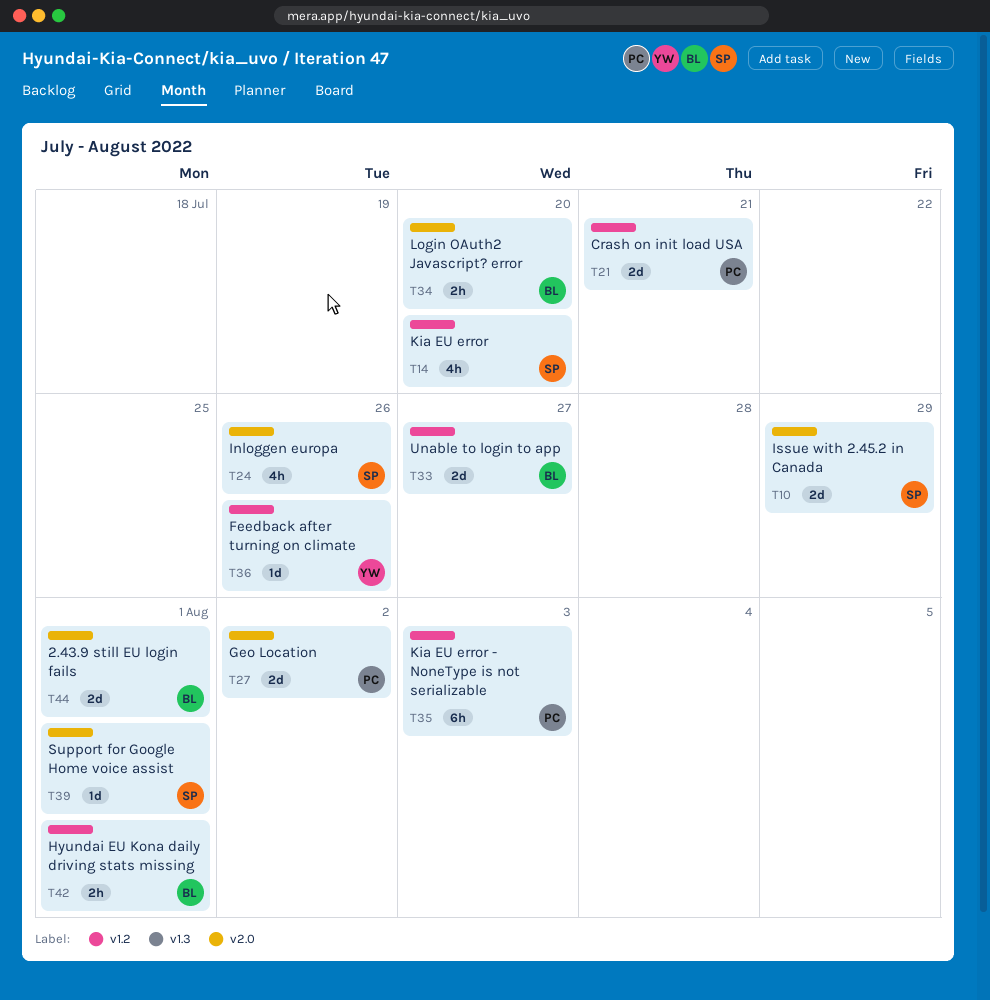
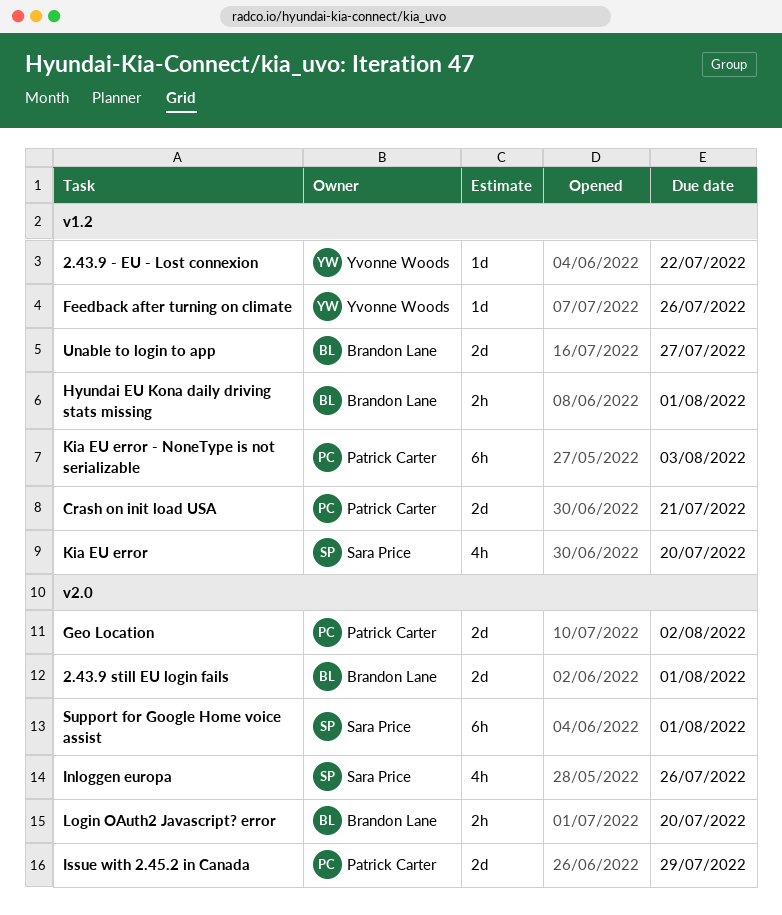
2.43.9 - EU - Lost connexion: none -> present
Issue with 2.45.2 in Canada, owner: Sara Price -> Patrick Carter
Support for Google Home voice assist, estimate: 1d -> 6h

